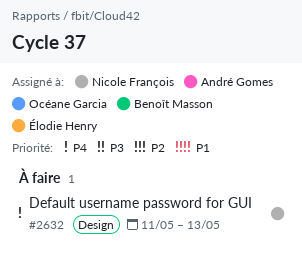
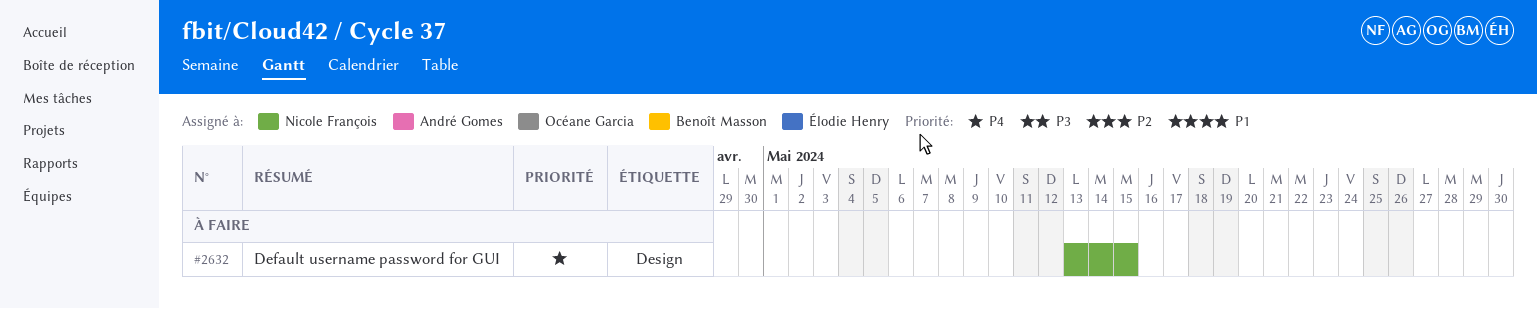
#2632, start: May 11 -> May 13
#2632, due: May 13 -> May 15

